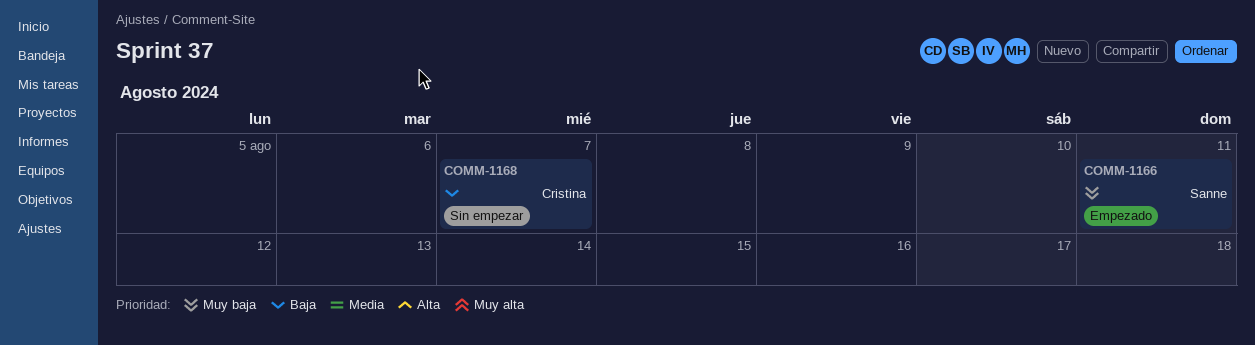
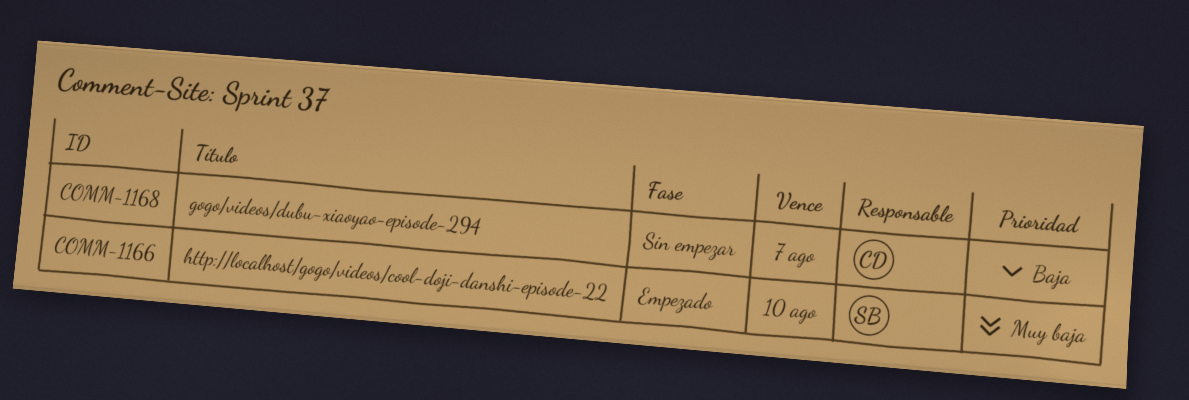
COMM-1166, due: Aug 11 -> Aug 10

